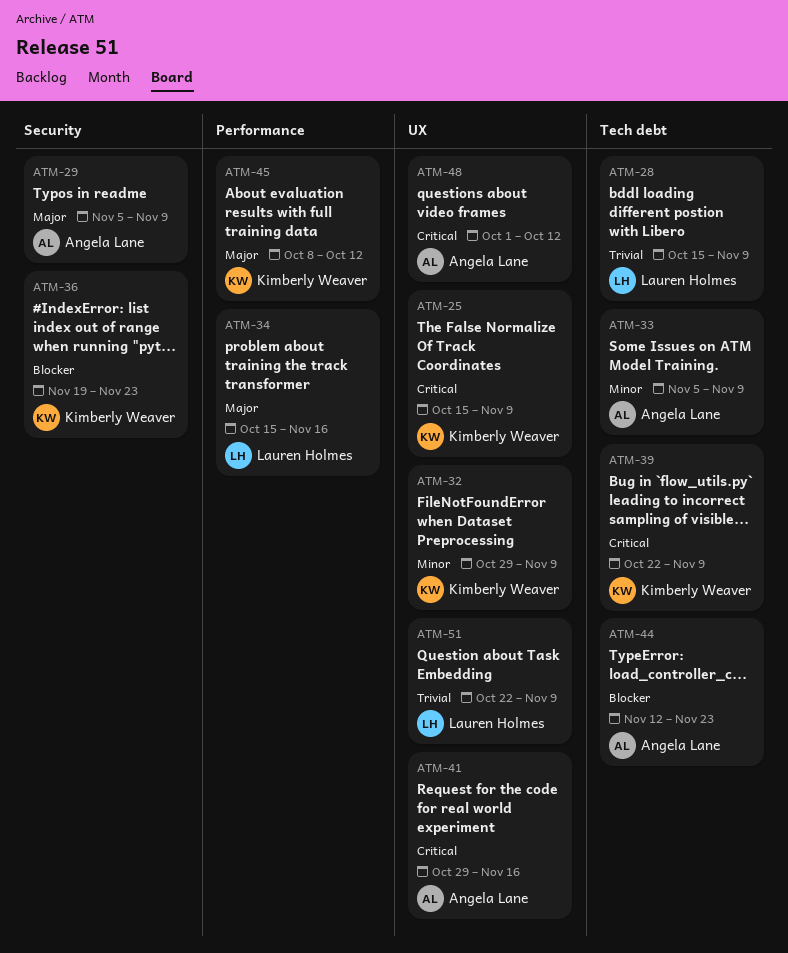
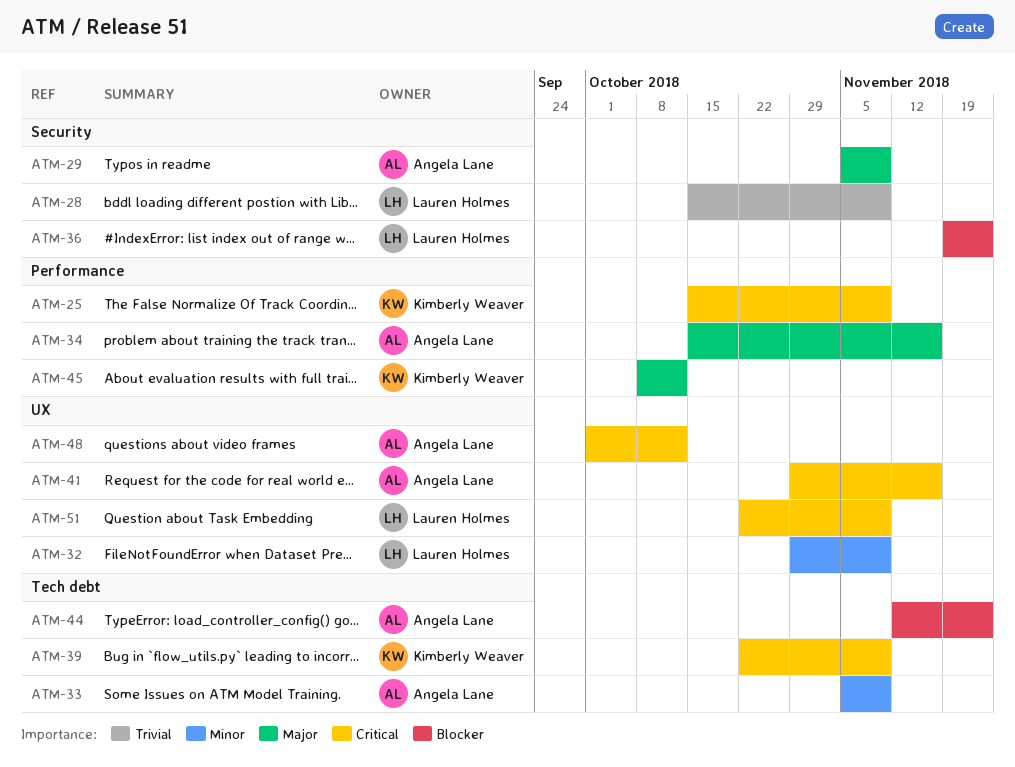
ATM-25, label: UX -> Performance
ATM-28, label: Tech debt -> Security
ATM-32, owner: Kimberly Weaver -> Lauren Holmes
ATM-34, owner: Lauren Holmes -> Angela Lane
ATM-36, owner: Kimberly Weaver -> Lauren Holmes
ATM-51, priority: Trivial -> Critical

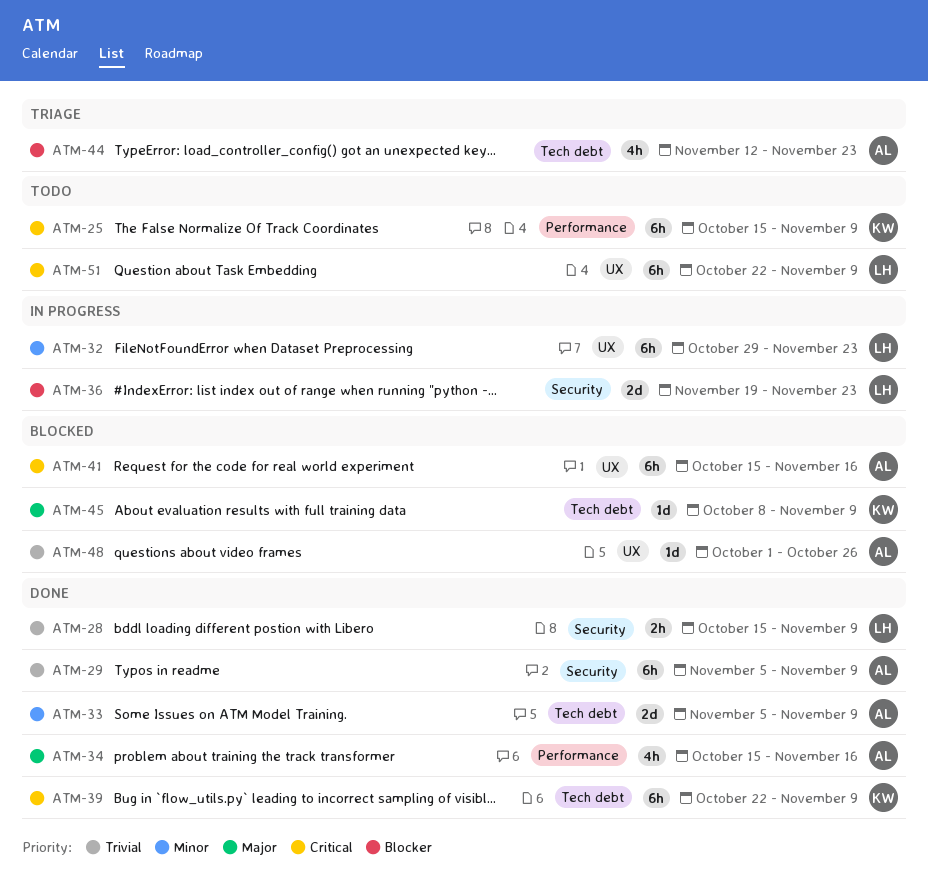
ATM-29, priority: Major -> Trivial
ATM-32, due: Nov 9 -> Nov 23
ATM-41, start: Oct 29 -> Oct 15
ATM-45, label: Performance -> Tech debt
ATM-45, due: Oct 12 -> Nov 9
ATM-48, priority: Critical -> Trivial
ATM-48, due: Oct 12 -> Oct 26

